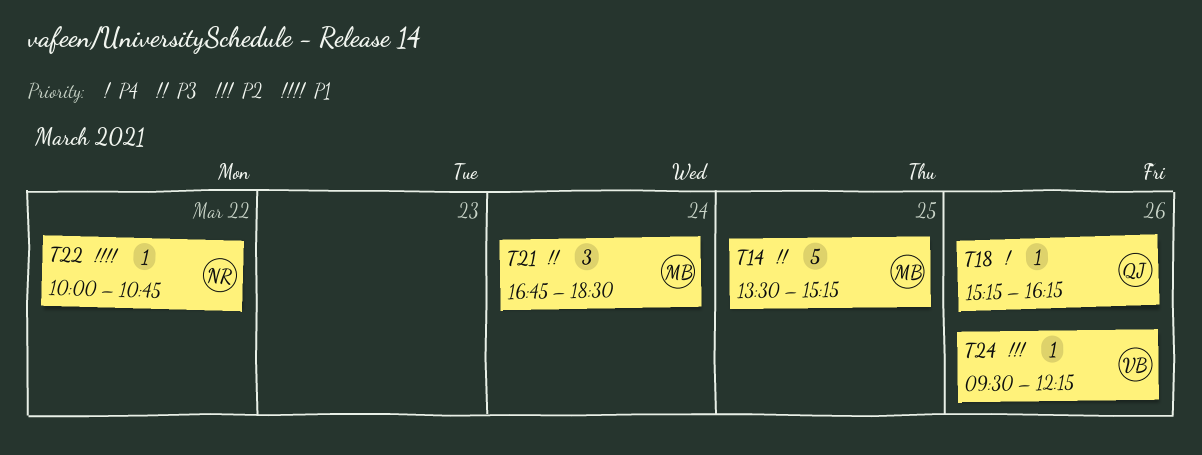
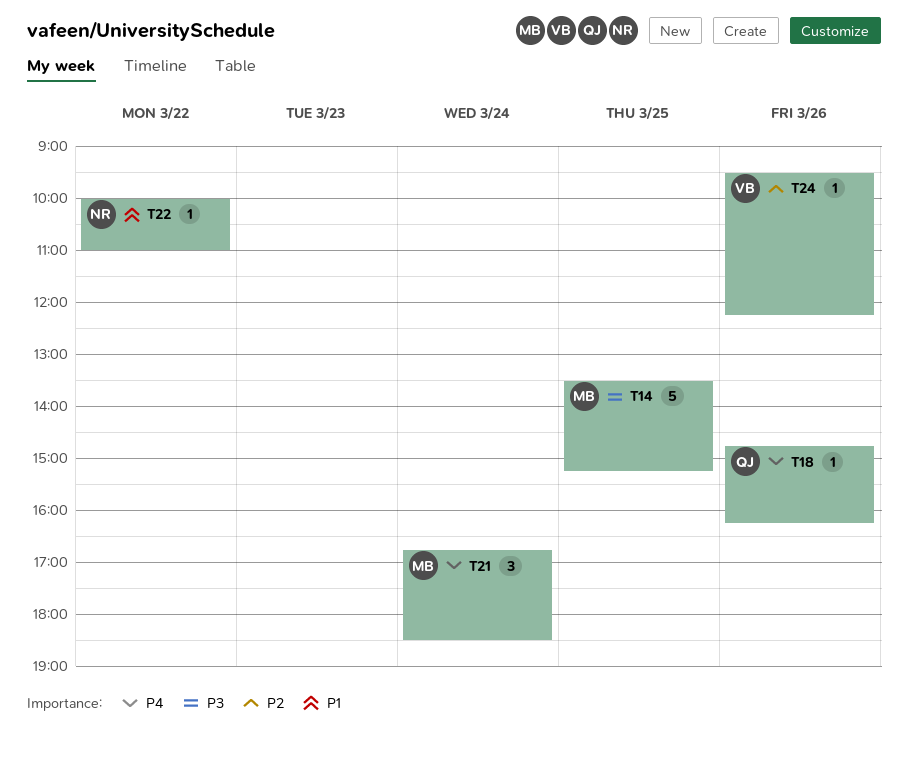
T18, begins: 15:15 -> 14:45
T21, priority: P3 -> P4
T22, ends: 10:45 -> 11:00

